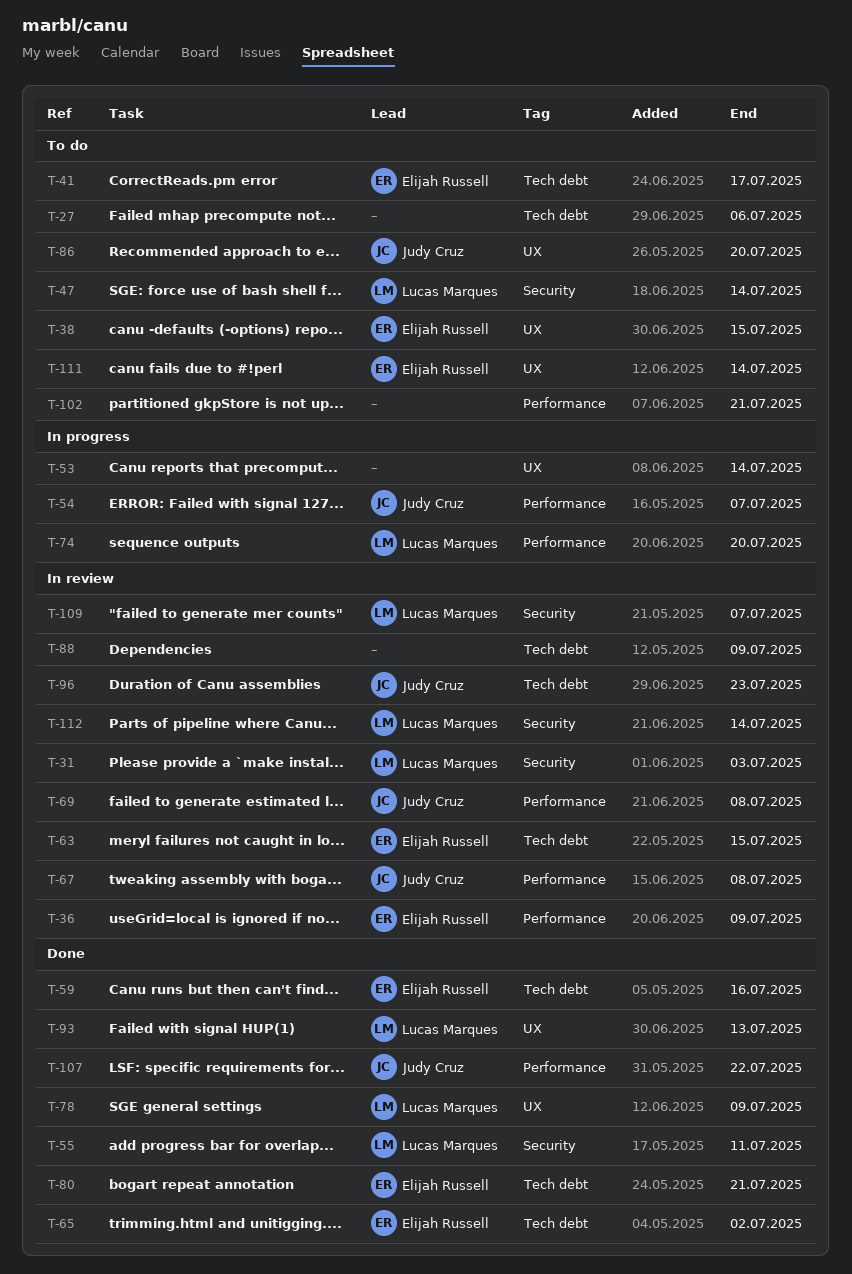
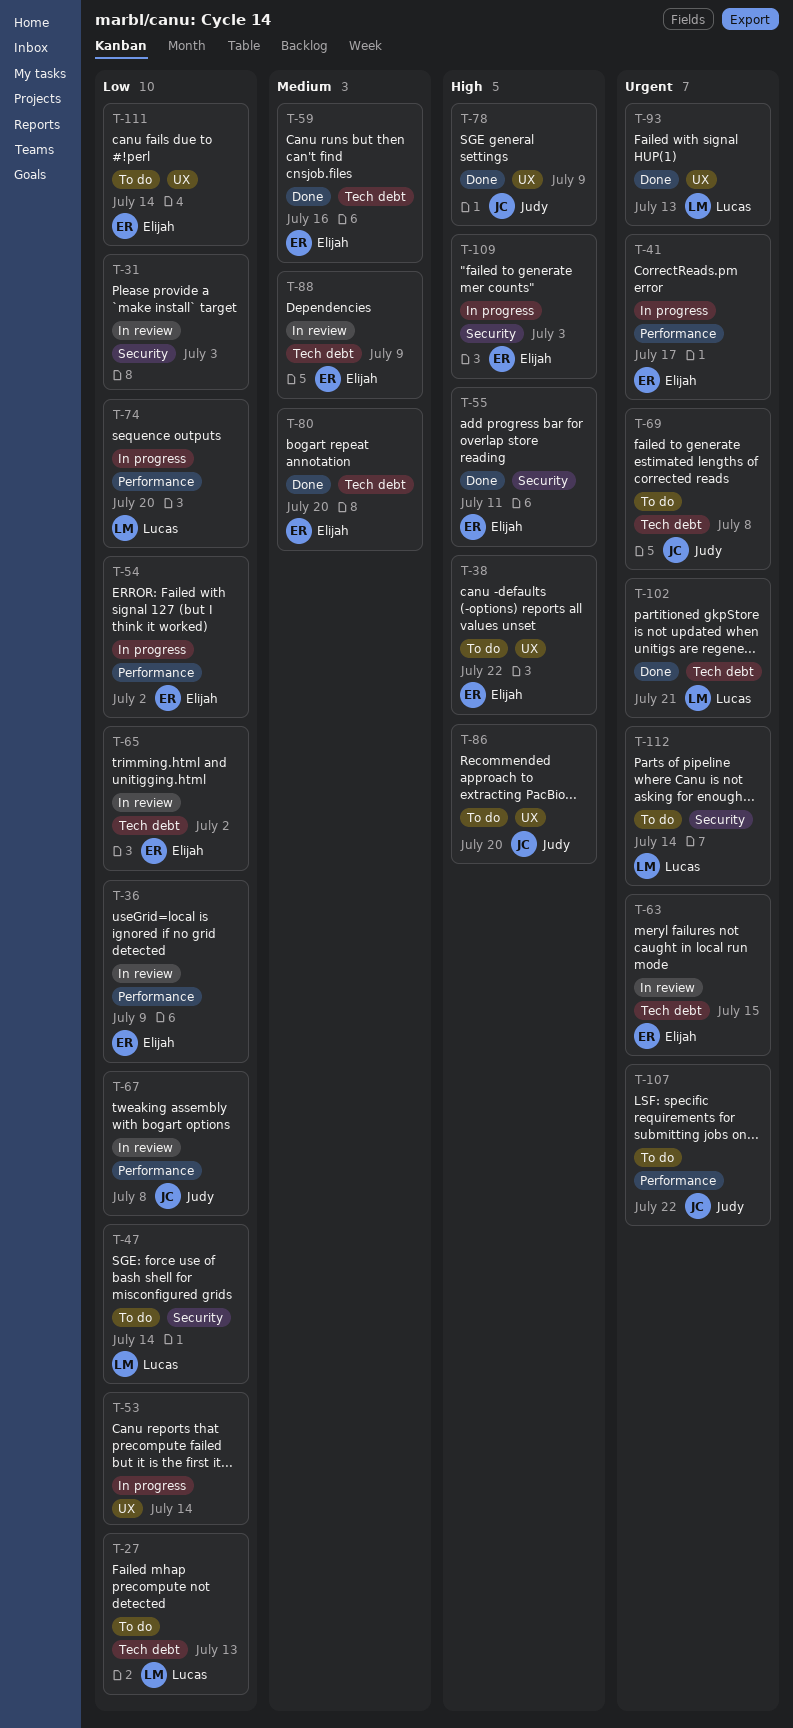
T-27, owner: none -> Lucas Marques
T-27, due: Jul 6 -> Jul 13
T-31, owner: Lucas Marques -> none
T-38, due: Jul 15 -> Jul 22
T-41, status: To do -> In progress
T-41, label: Tech debt -> Performance
T-54, owner: Judy Cruz -> Elijah Russell
T-54, due: Jul 7 -> Jul 2
T-55, owner: Lucas Marques -> Elijah Russell
T-65, status: Done -> In review
T-69, status: In review -> To do
T-69, label: Performance -> Tech debt
T-78, owner: Lucas Marques -> Judy Cruz
T-80, due: Jul 21 -> Jul 20
T-88, owner: none -> Elijah Russell
T-96: present -> none
T-102, status: To do -> Done
T-102, owner: none -> Lucas Marques
T-102, label: Performance -> Tech debt
T-107, status: Done -> To do
T-109, status: In review -> In progress
T-109, owner: Lucas Marques -> Elijah Russell
T-109, due: Jul 7 -> Jul 3
T-112, status: In review -> To do

